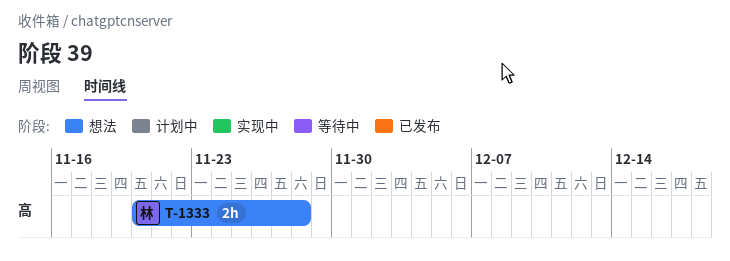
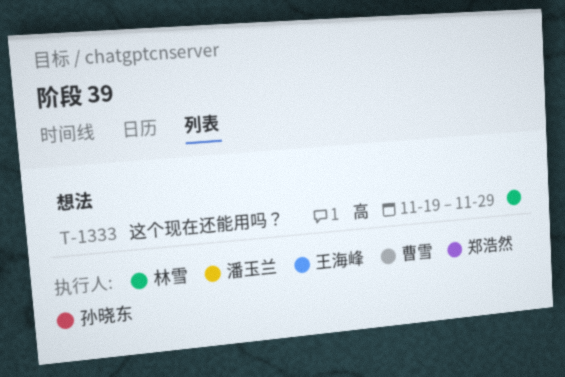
T-1333, start: Nov 20 -> Nov 19
T-1333, due: Nov 28 -> Nov 29

